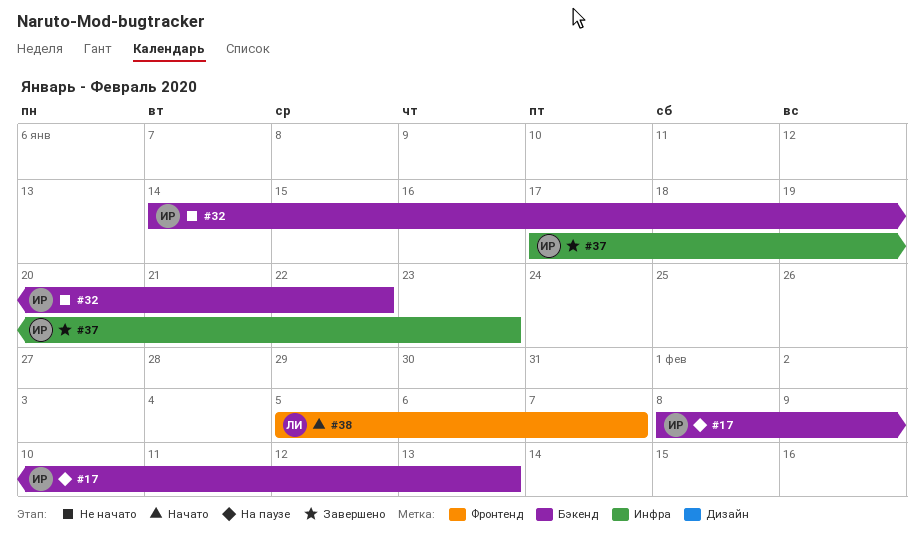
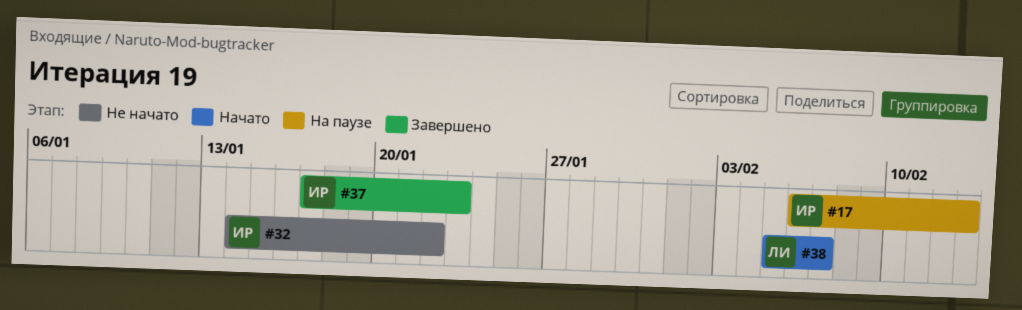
#17, start: Feb 8 -> Feb 6

